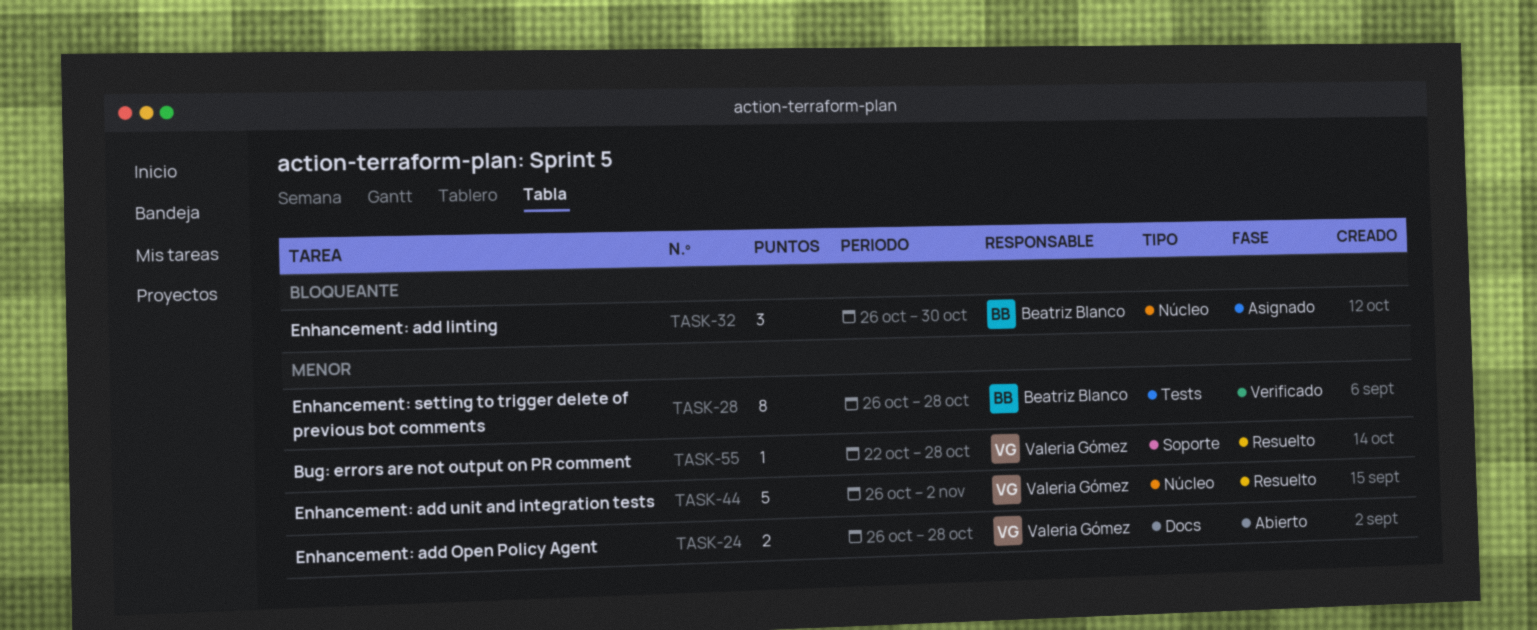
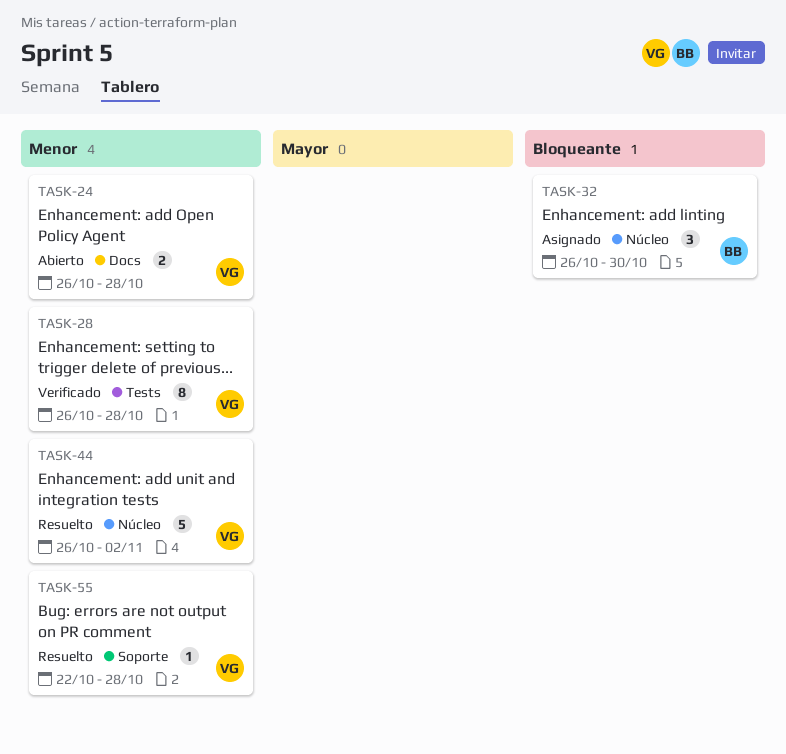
TASK-28, owner: Beatriz Blanco -> Valeria Gómez

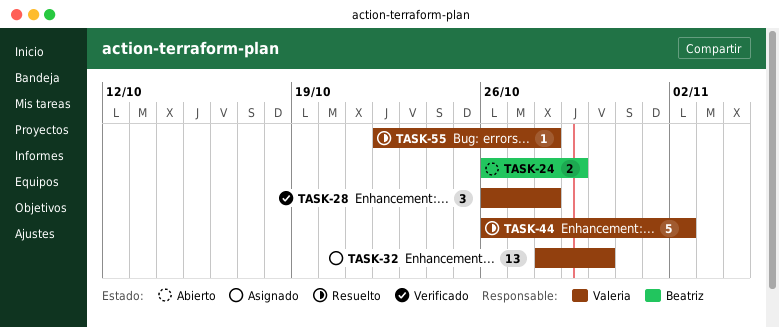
TASK-24, owner: Valeria -> Beatriz
TASK-24, due: Oct 28 -> Oct 29
TASK-28, estimate: 8 -> 3
TASK-32, owner: Beatriz -> Valeria
TASK-32, estimate: 3 -> 13
TASK-32, start: Oct 26 -> Oct 28

